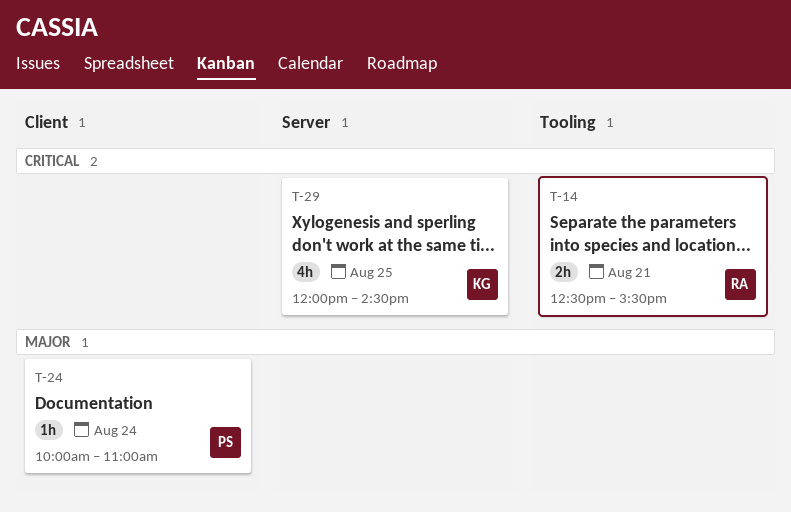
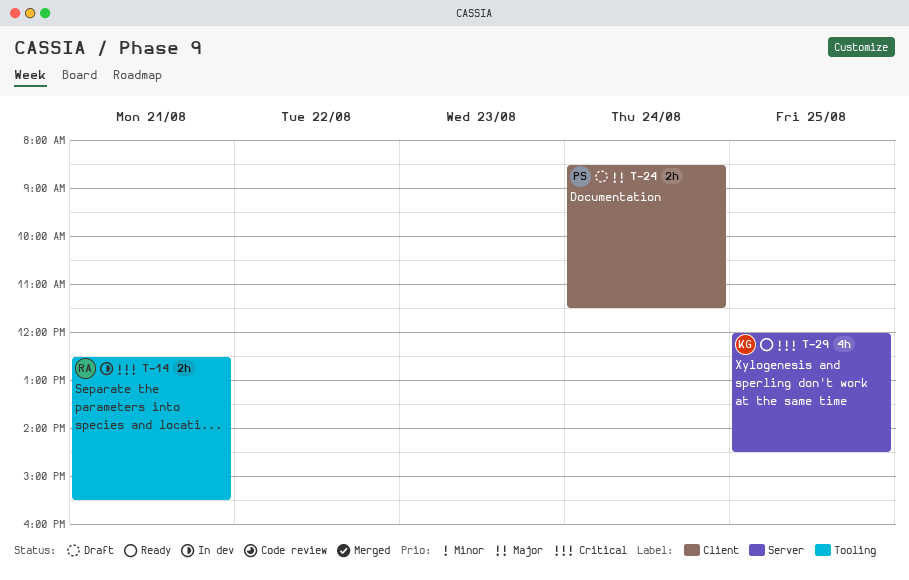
T-24, estimate: 1h -> 2h
T-24, begins: 10:00 -> 08:30
T-24, ends: 11:00 -> 11:30

